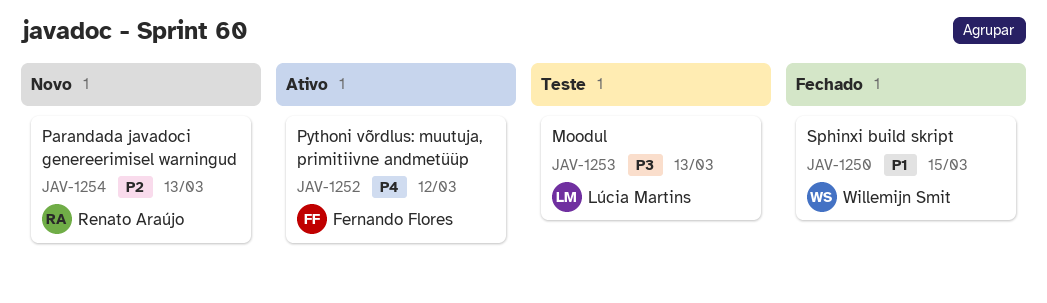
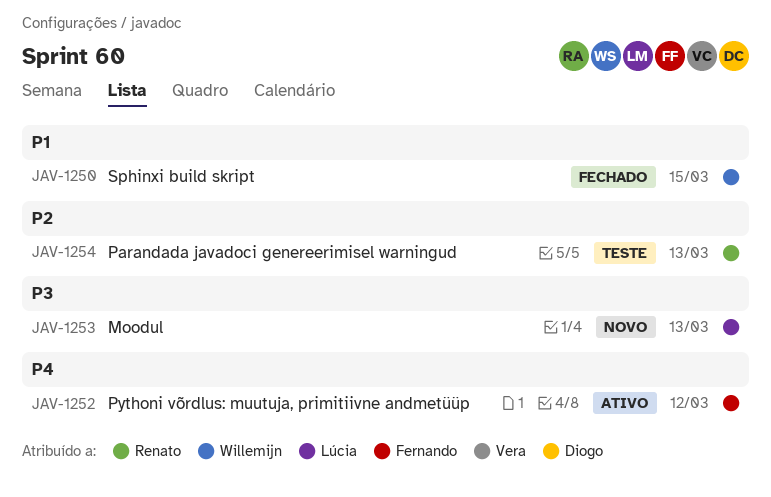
JAV-1253, status: Teste -> Novo
JAV-1254, status: Novo -> Teste

